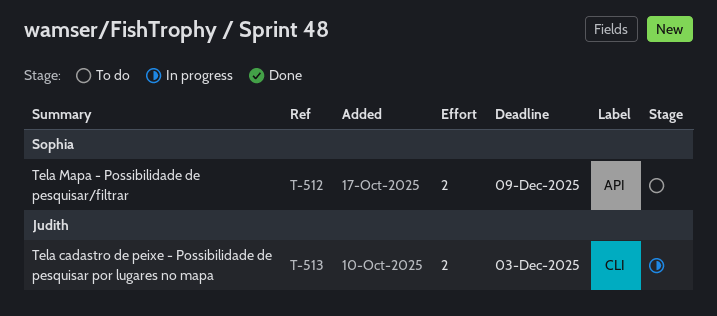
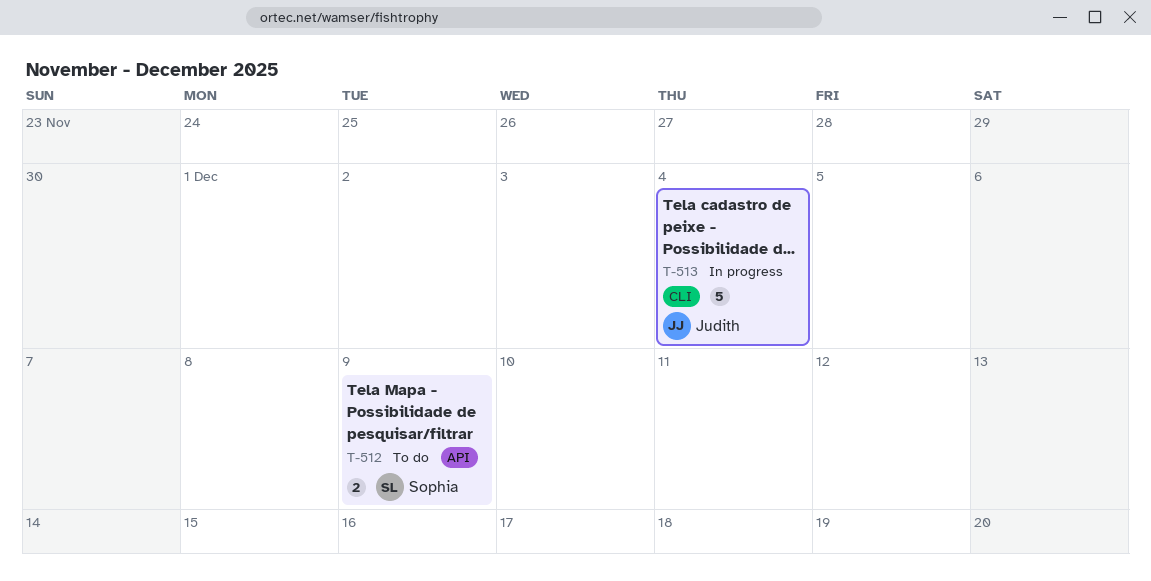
T-513, estimate: 2 -> 5
T-513, due: Dec 3 -> Dec 4

